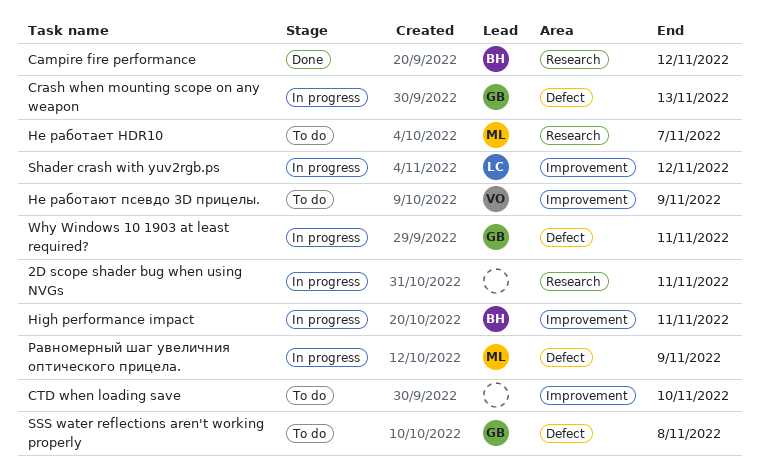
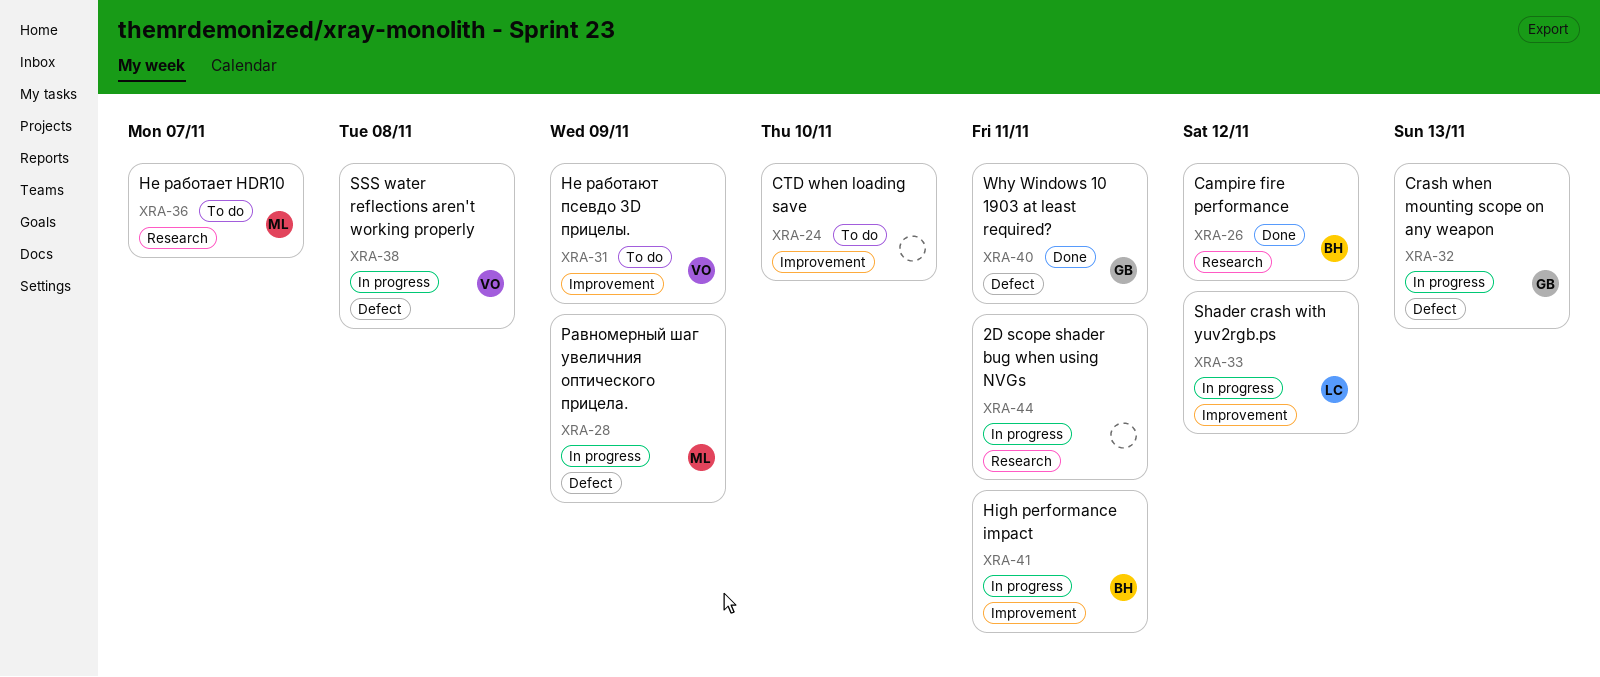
SSS water reflections aren't working properly, status: To do -> In progress
SSS water reflections aren't working properly, owner: GB -> VO
Why Windows 10 1903 at least required?, status: In progress -> Done

